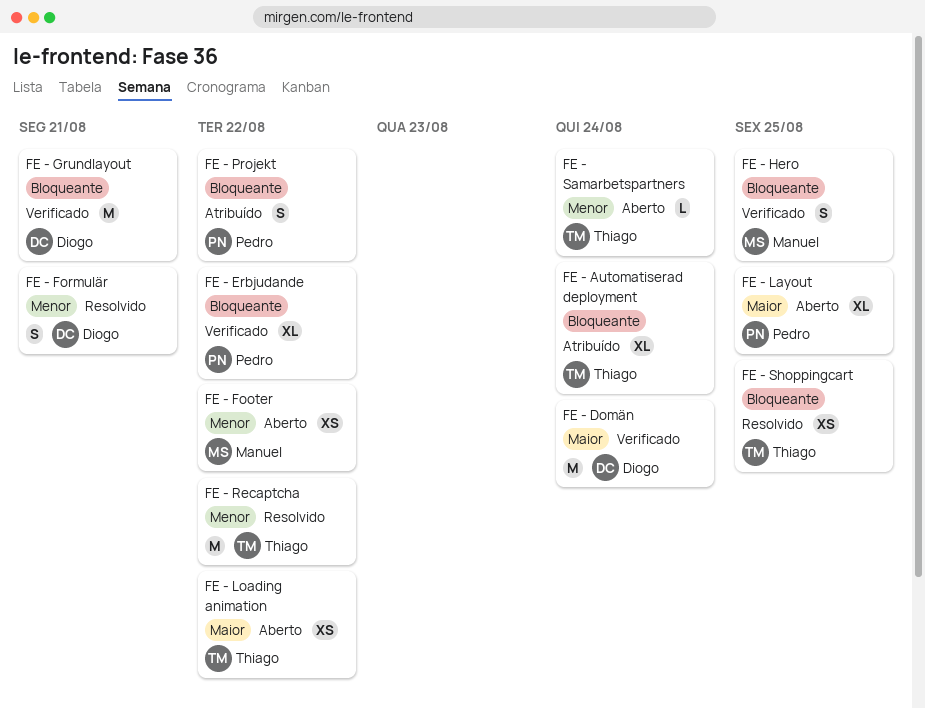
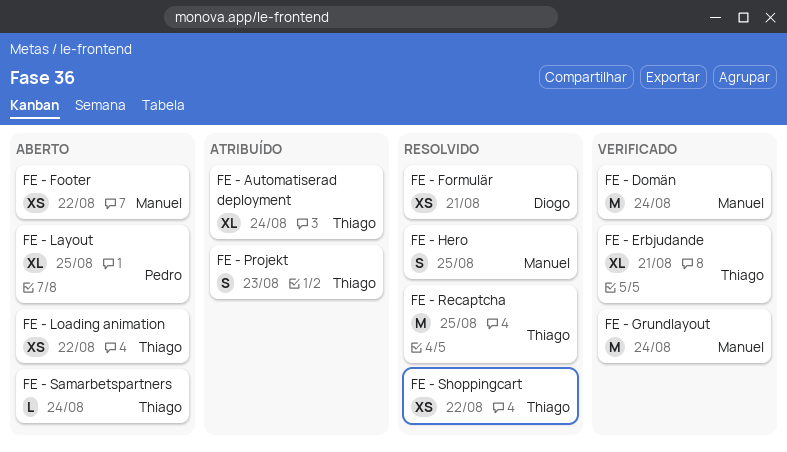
FE - Domän, owner: Diogo -> Manuel
FE - Erbjudande, owner: Pedro -> Thiago
FE - Erbjudande, due: Aug 22 -> Aug 21
FE - Formulär, estimate: S -> XS
FE - Grundlayout, owner: Diogo -> Manuel
FE - Grundlayout, due: Aug 21 -> Aug 24
FE - Hero, status: Verificado -> Resolvido
FE - Projekt, owner: Pedro -> Thiago
FE - Projekt, due: Aug 22 -> Aug 23
FE - Recaptcha, due: Aug 22 -> Aug 25
FE - Shoppingcart, due: Aug 25 -> Aug 22

